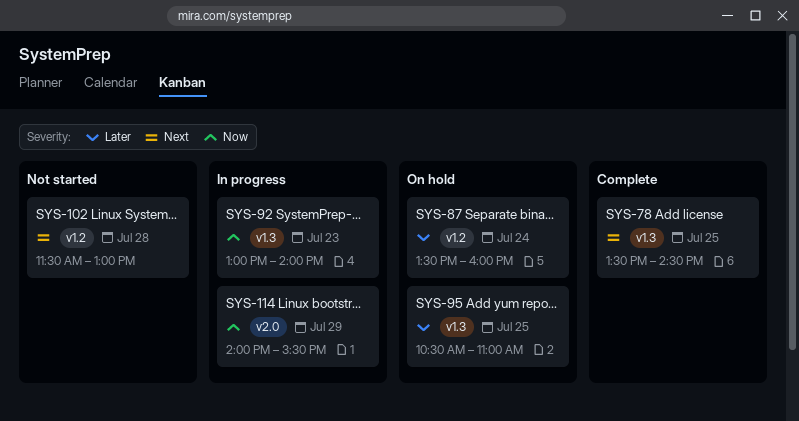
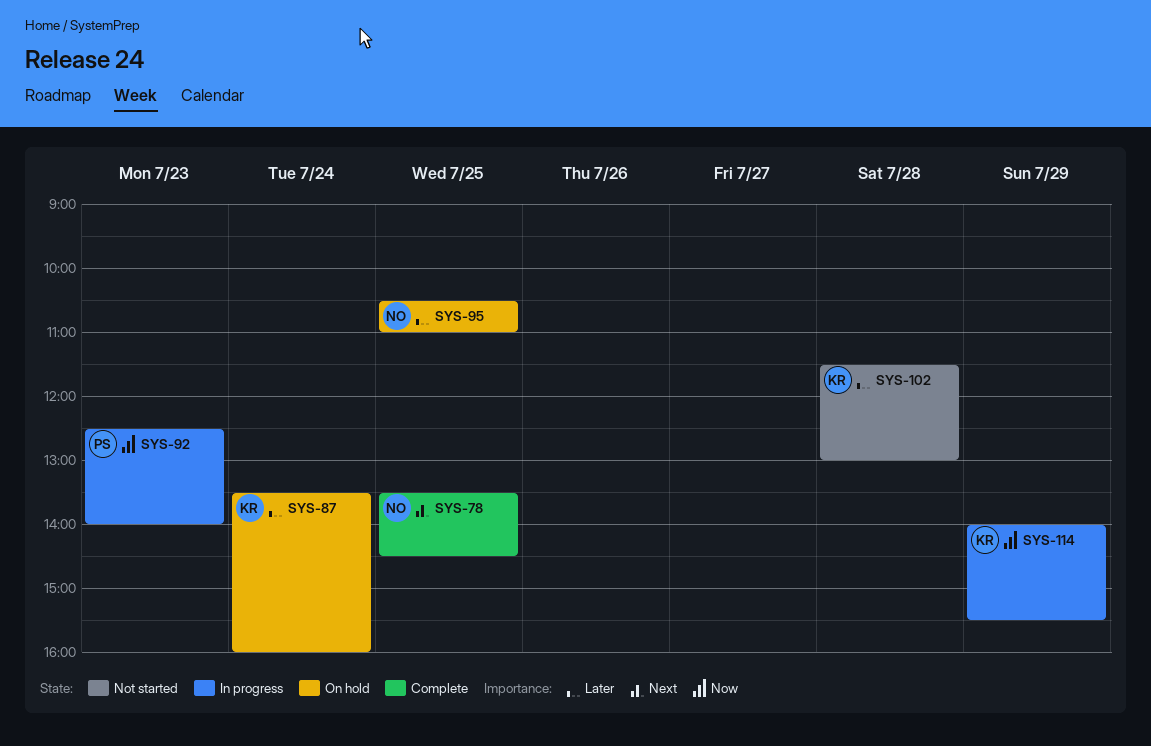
SYS-92, begins: 13:00 -> 12:30
SYS-102, priority: Next -> Later

